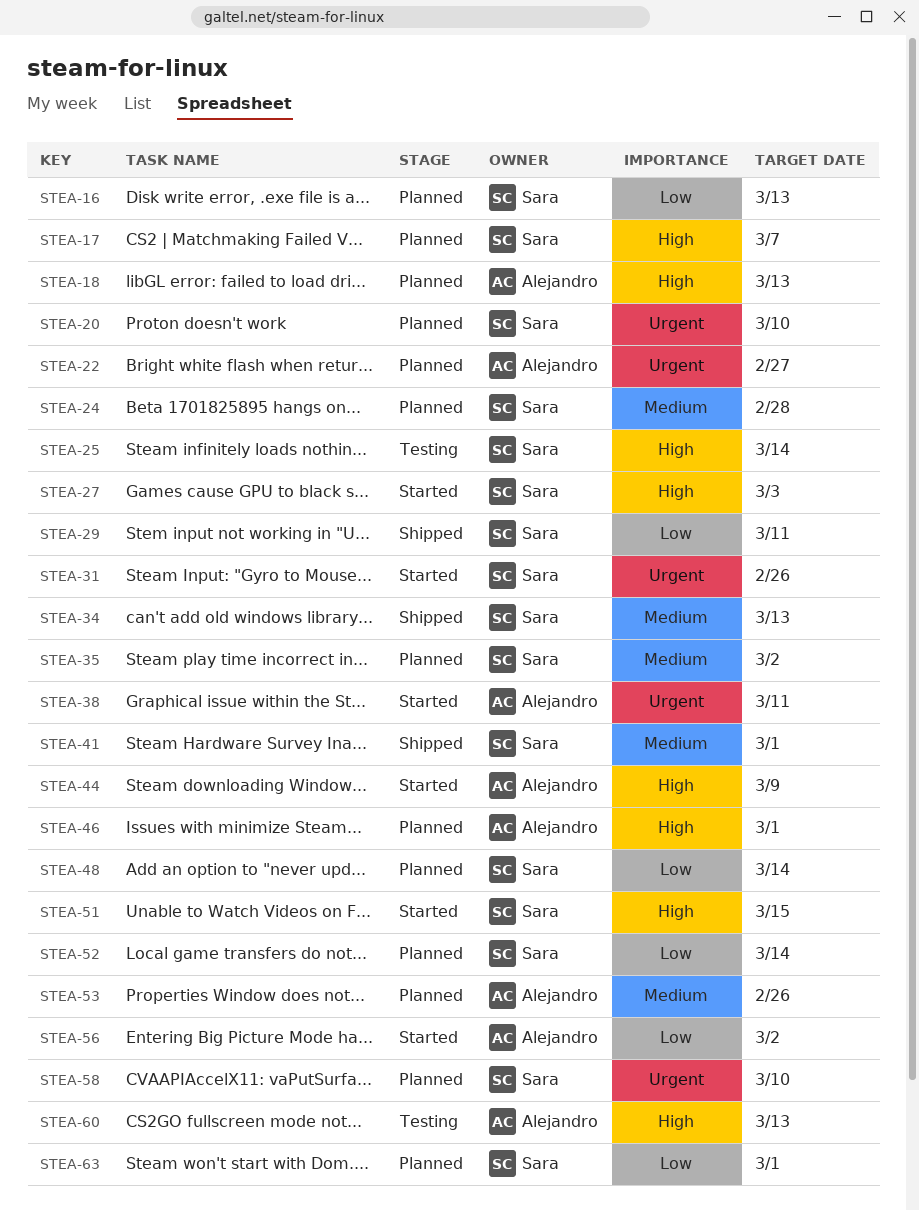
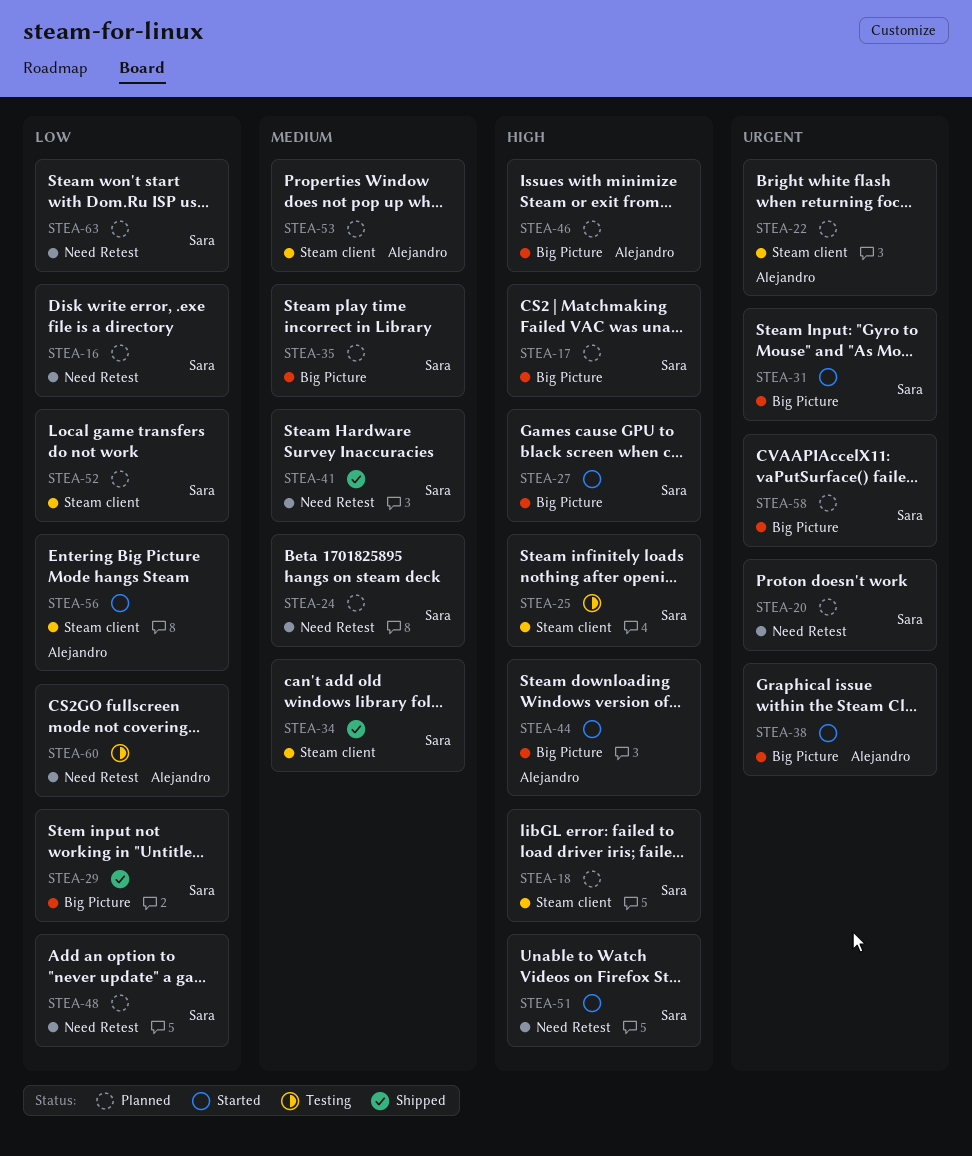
STEA-18, owner: Alejandro -> Sara
STEA-60, priority: High -> Low

